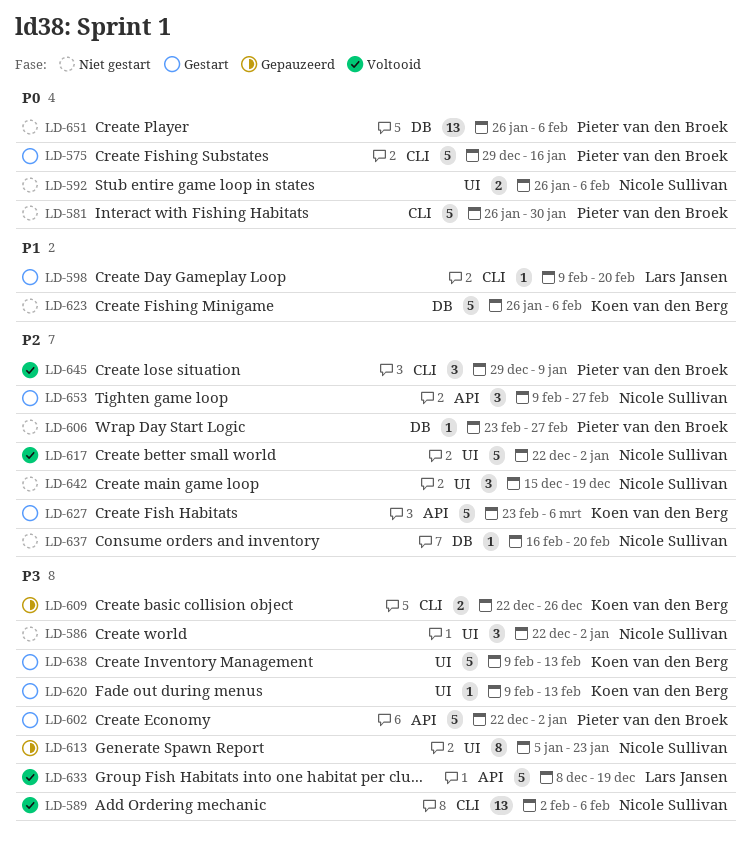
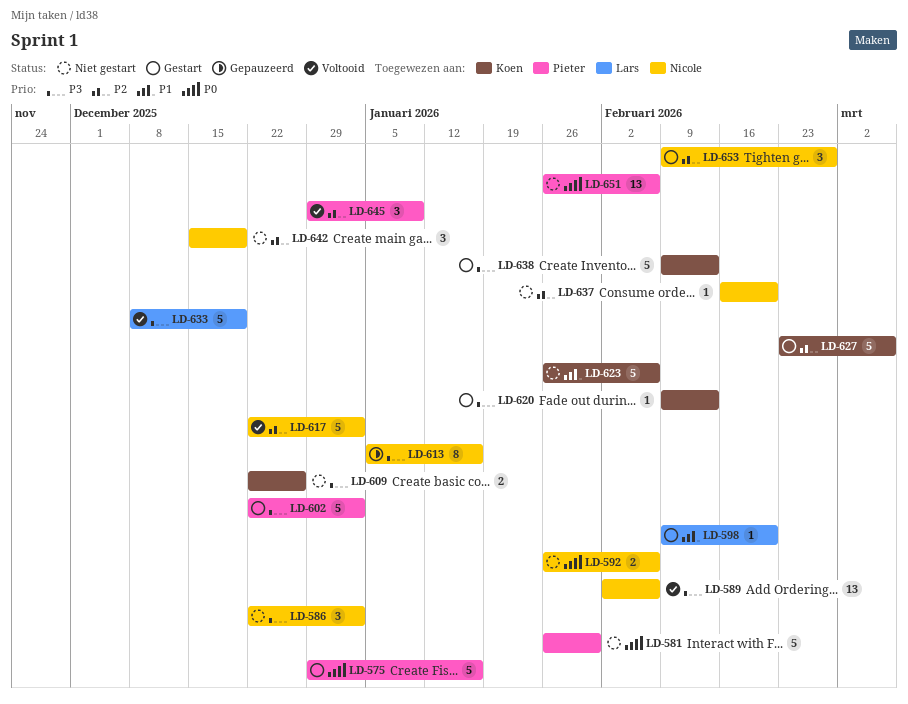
LD-606: present -> none
LD-609, status: Gepauzeerd -> Niet gestart
LD-613, due: Jan 23 -> Jan 16

